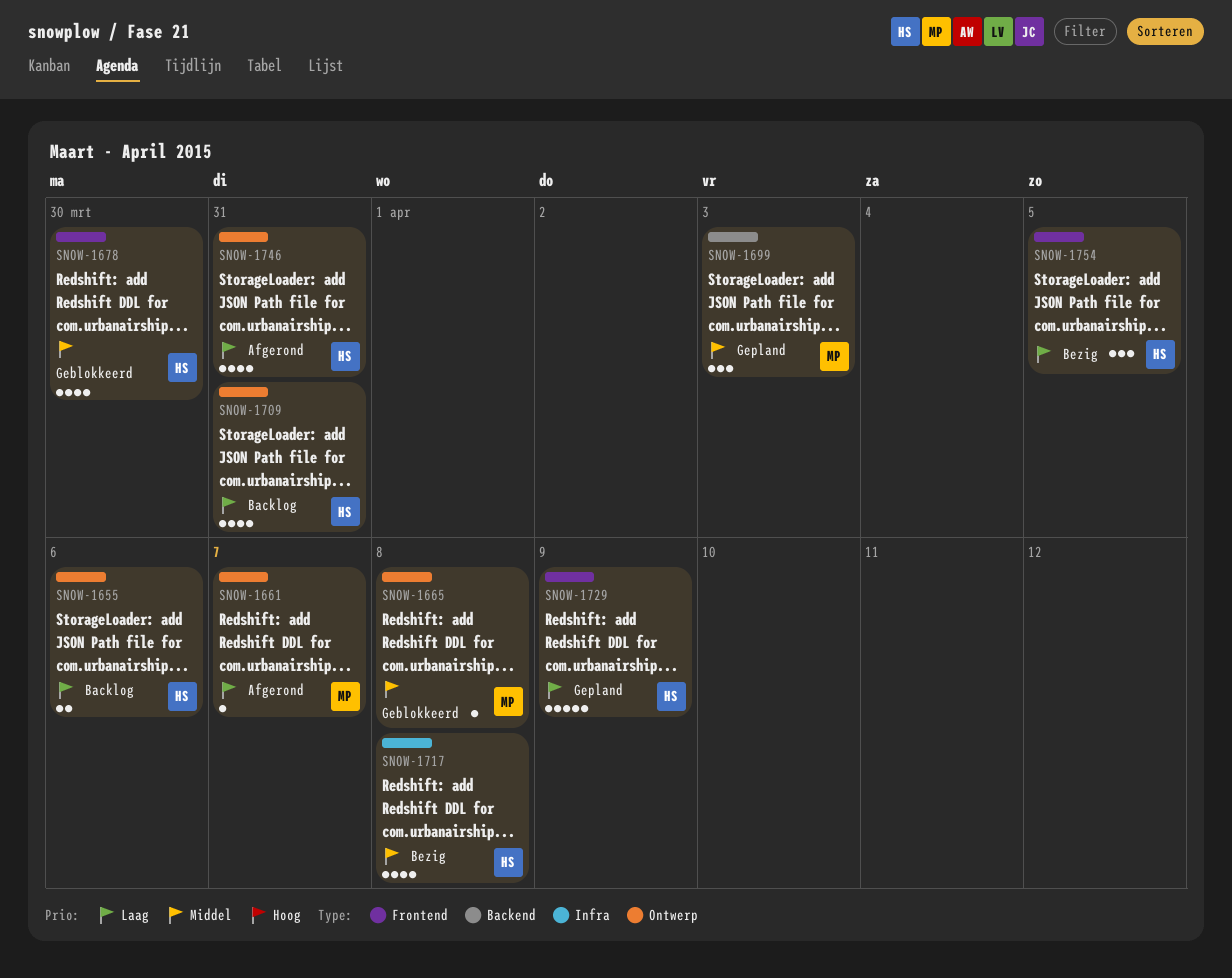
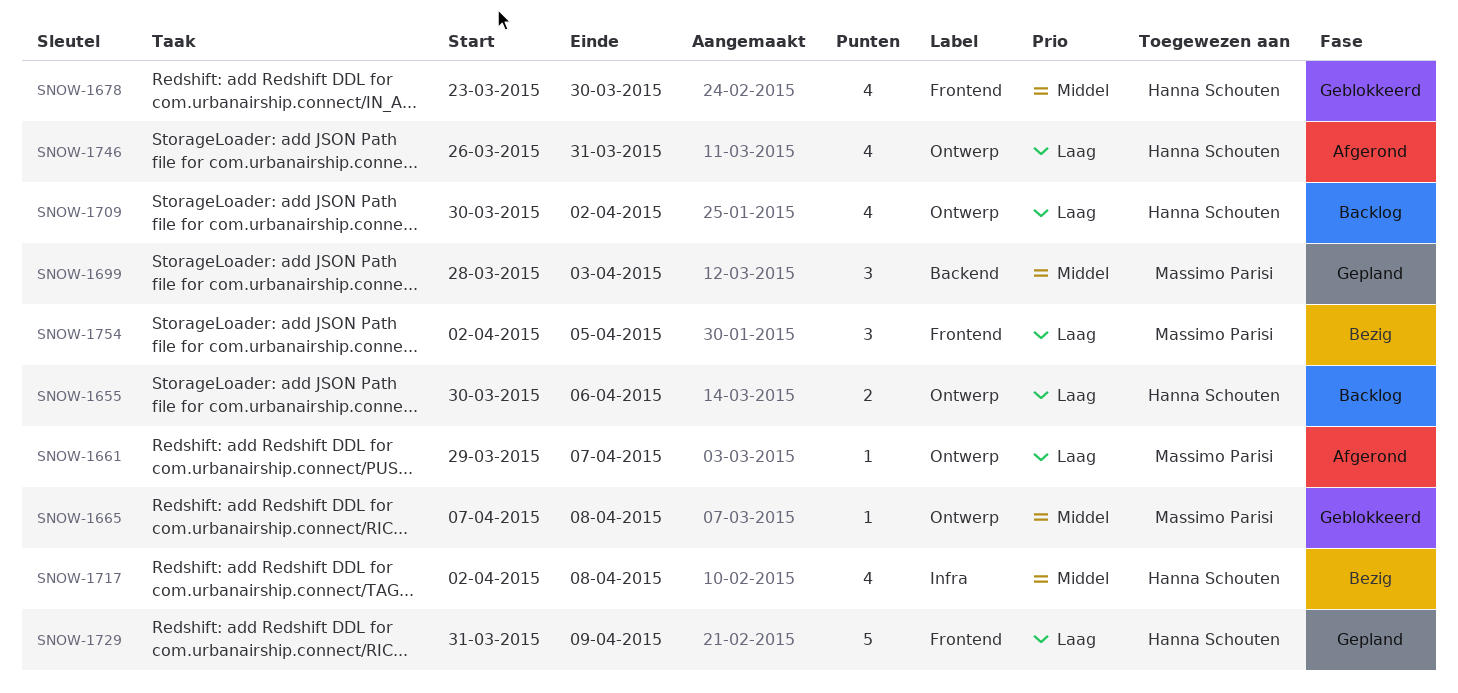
SNOW-1709, due: Mar 31 -> Apr 2
SNOW-1754, owner: Hanna Schouten -> Massimo Parisi

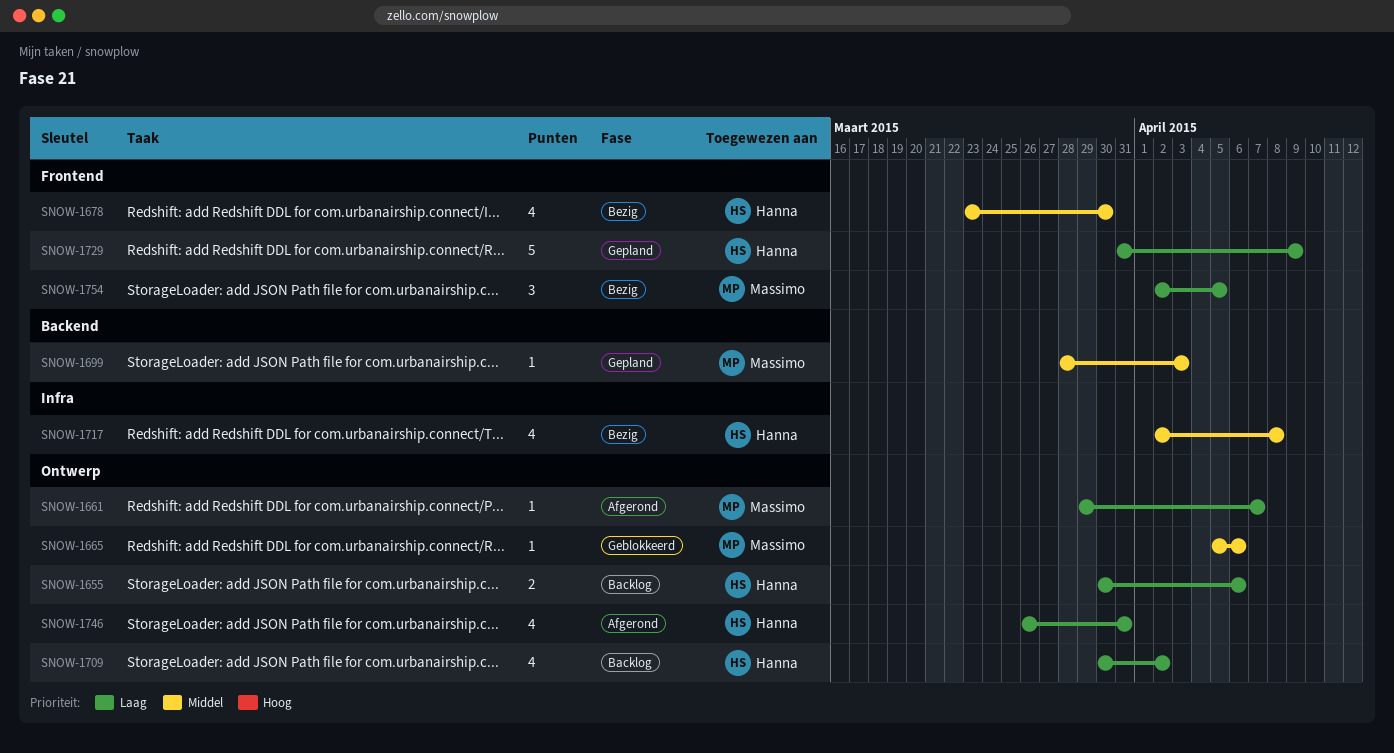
SNOW-1665, start: Apr 7 -> Apr 5
SNOW-1665, due: Apr 8 -> Apr 6
SNOW-1678, status: Geblokkeerd -> Bezig
SNOW-1699, estimate: 3 -> 1

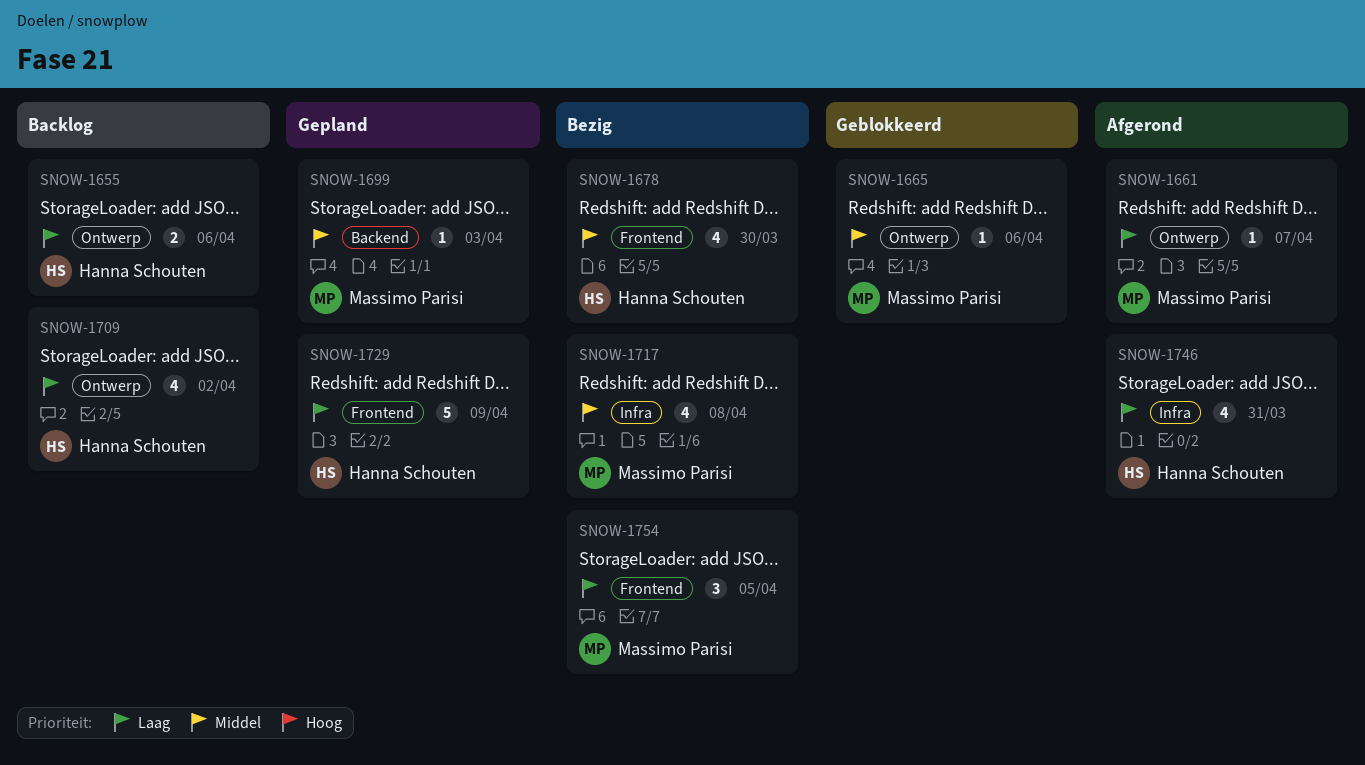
SNOW-1717, owner: Hanna Schouten -> Massimo Parisi
SNOW-1746, label: Ontwerp -> Infra

